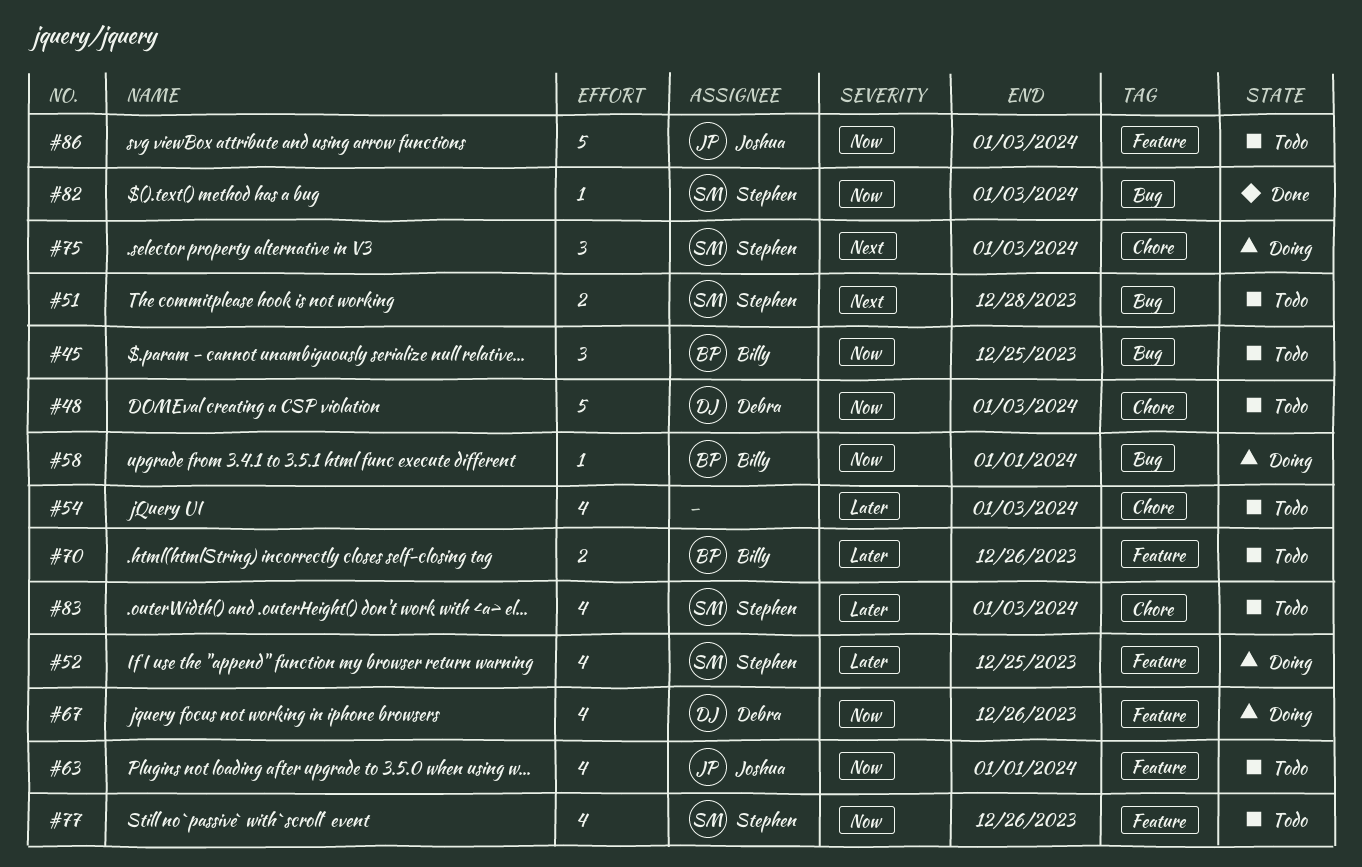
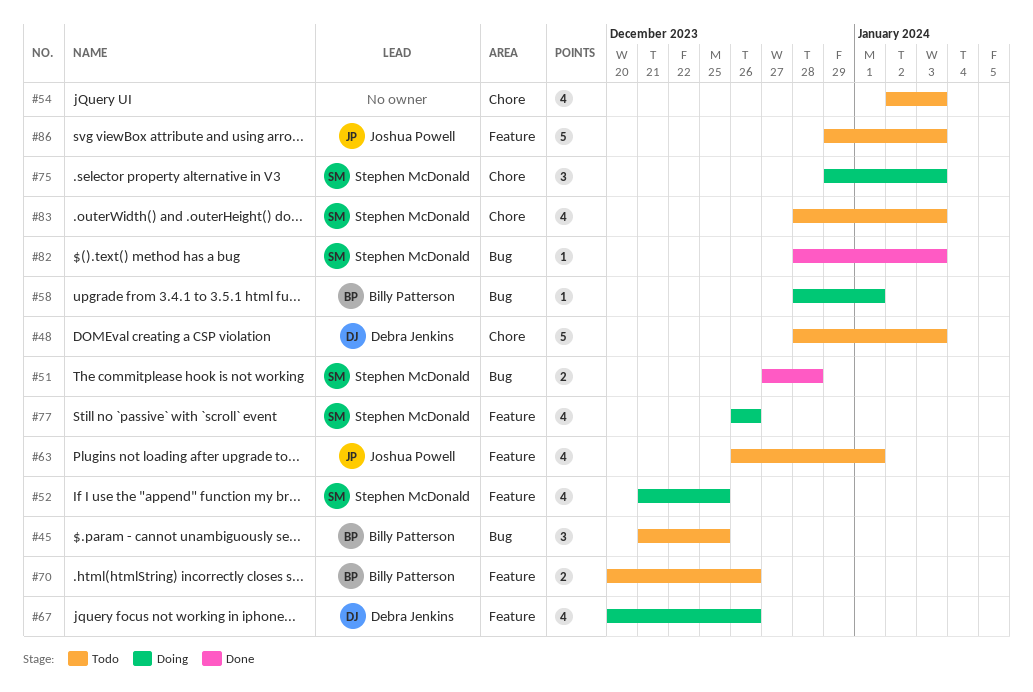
#51, status: Todo -> Done
#77, status: Todo -> Doing

